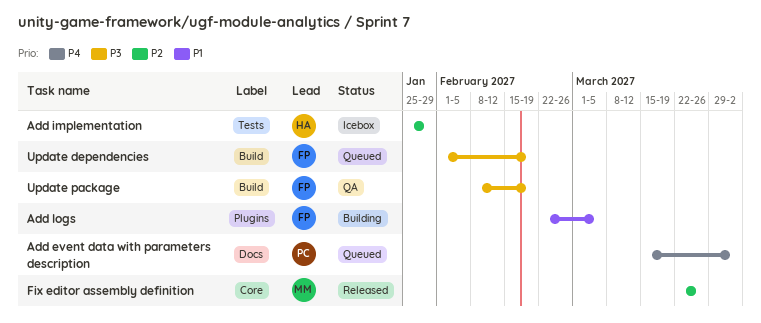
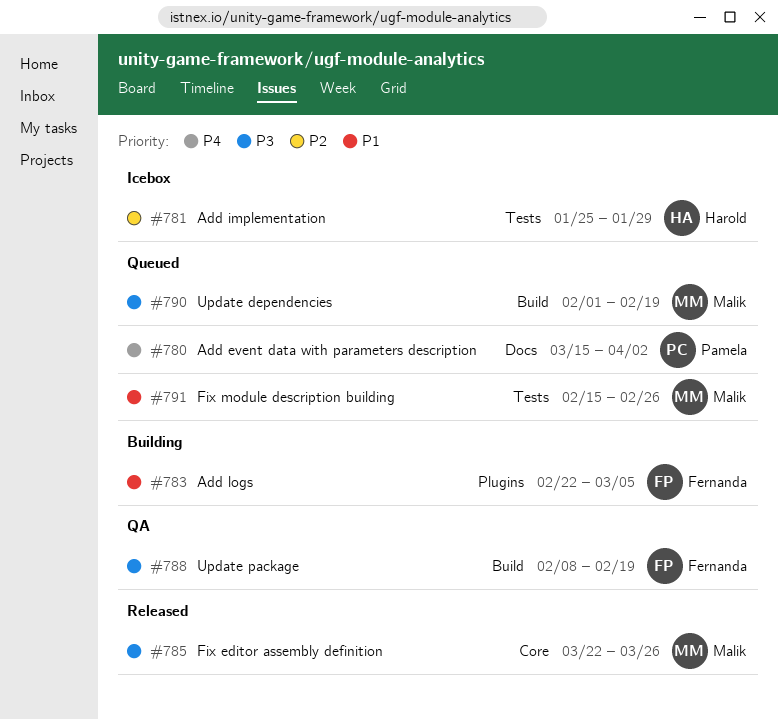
Fix editor assembly definition, priority: P2 -> P3
Fix module description building: none -> present
Update dependencies, owner: Fernanda -> Malik

